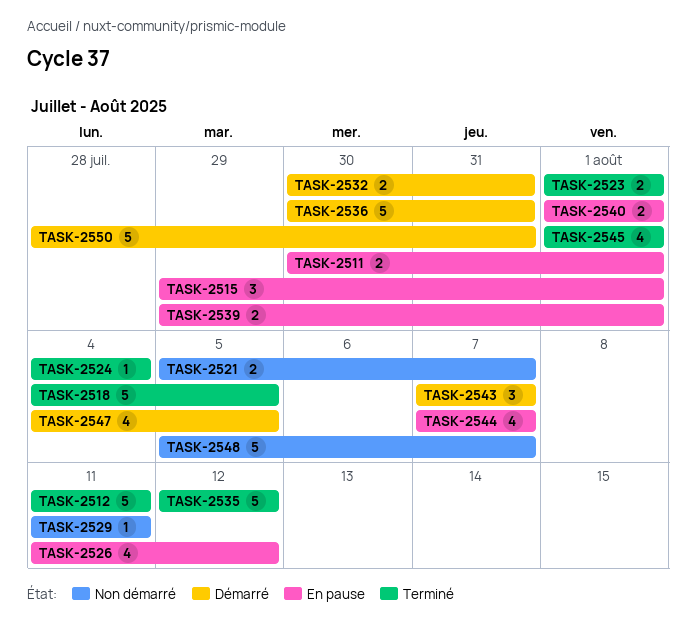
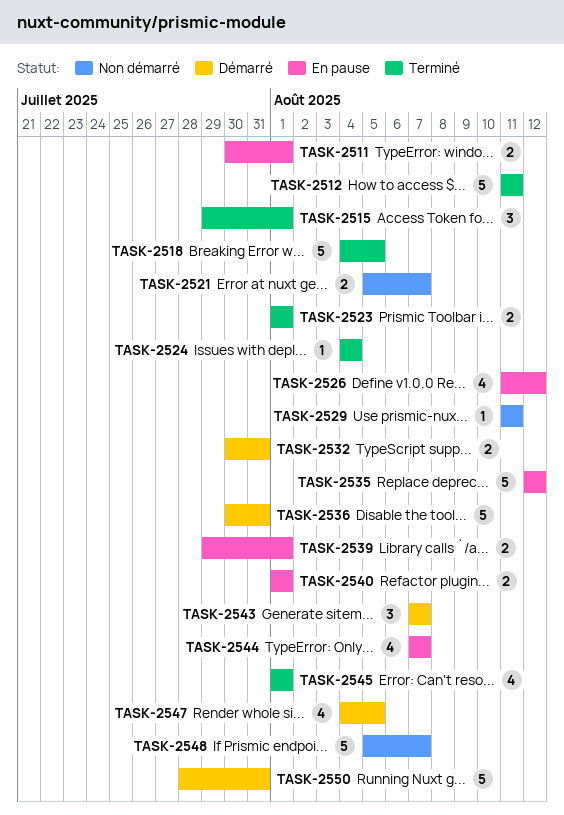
TASK-2515, status: En pause -> Terminé
TASK-2535, status: Terminé -> En pause

